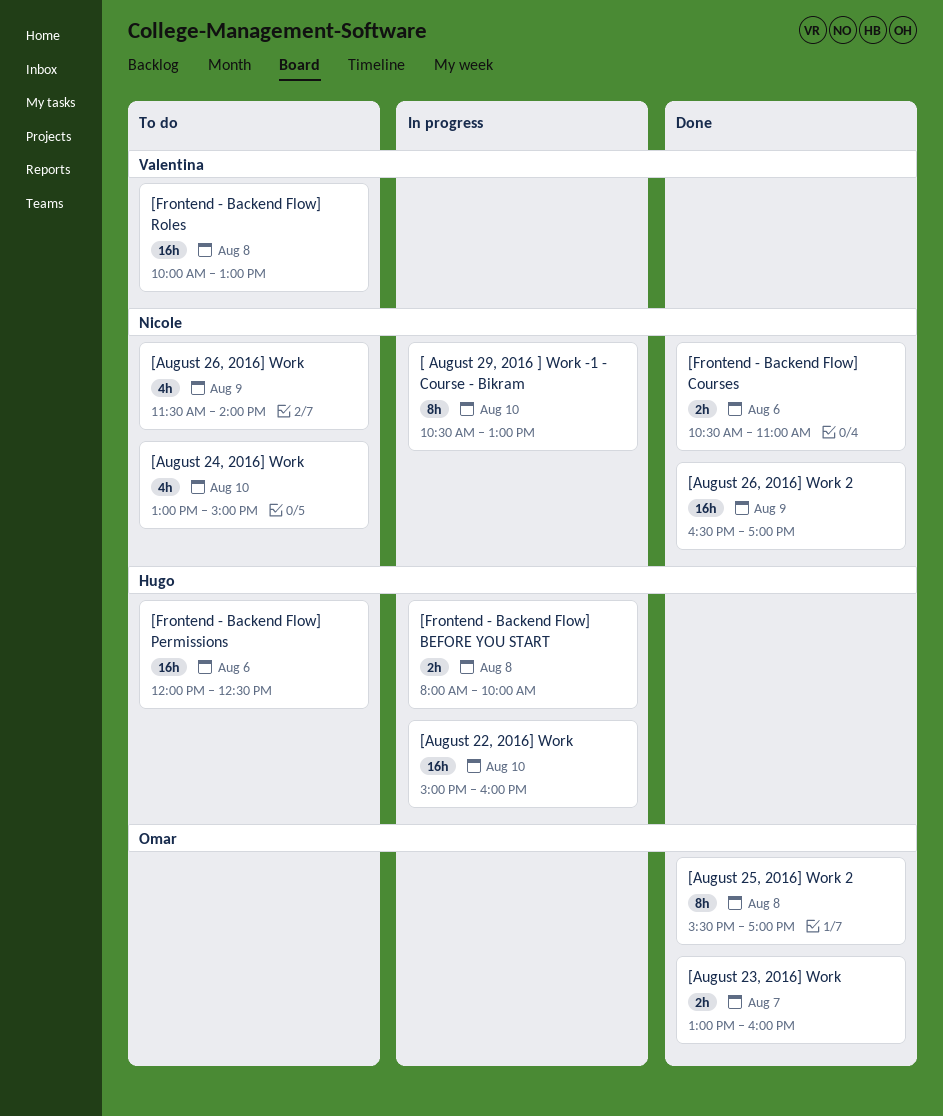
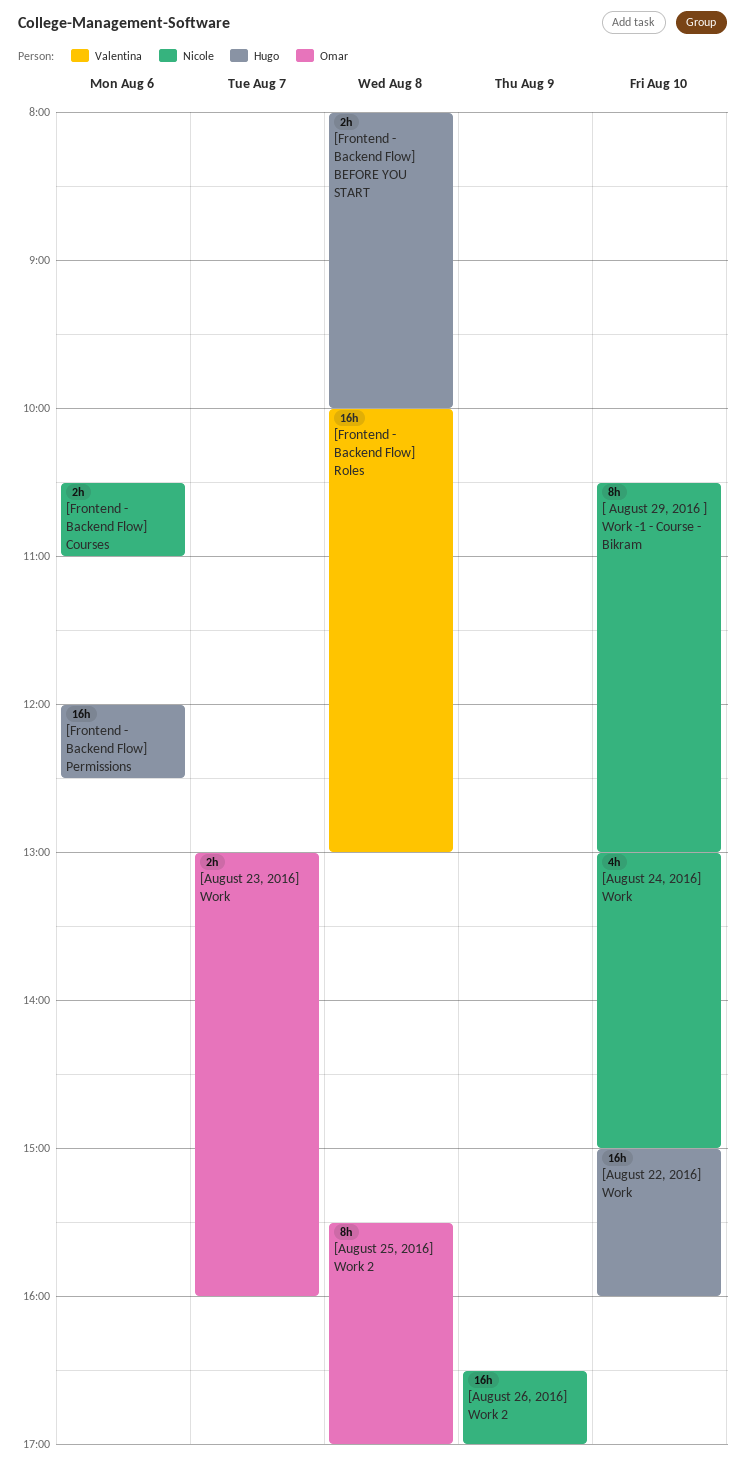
[August 26, 2016] Work: present -> none

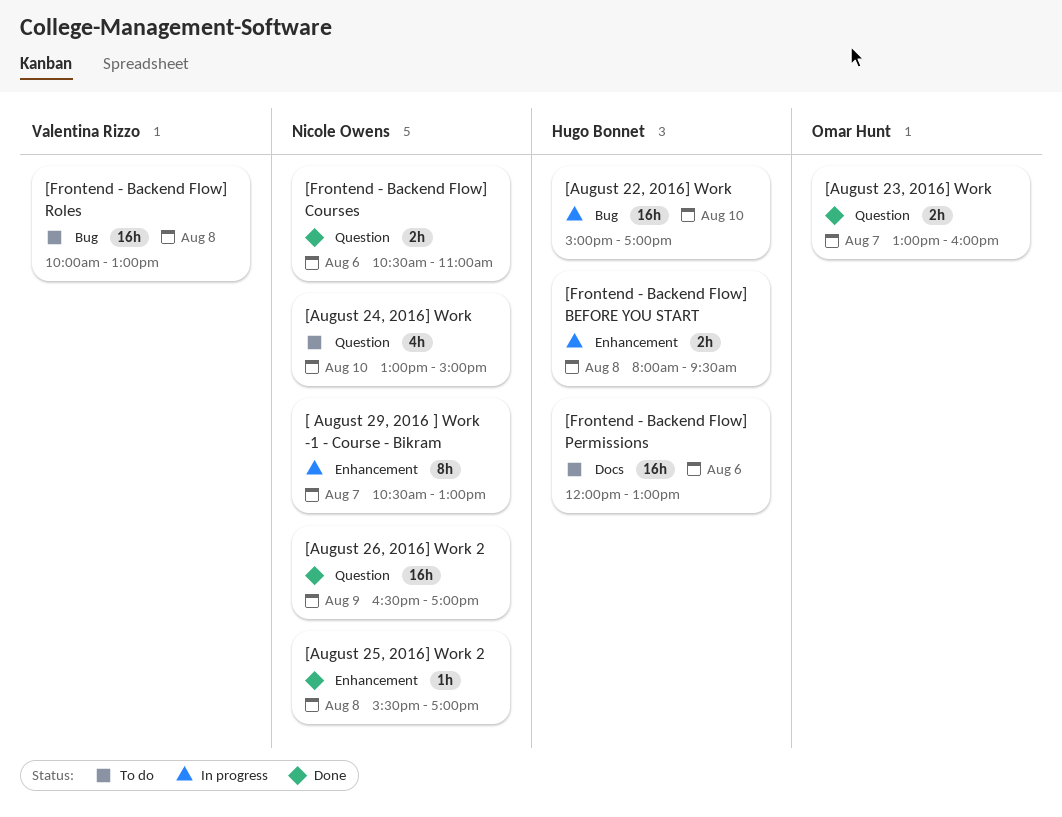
[ August 29, 2016 ] Work -1 - Course - Bikram, day: Aug 10 -> Aug 7
[August 22, 2016] Work, ends: 16:00 -> 17:00
[August 25, 2016] Work 2, owner: Omar Hunt -> Nicole Owens
[August 25, 2016] Work 2, estimate: 8h -> 1h
[Frontend - Backend Flow] BEFORE YOU START, ends: 10:00 -> 09:30
[Frontend - Backend Flow] Permissions, ends: 12:30 -> 13:00

